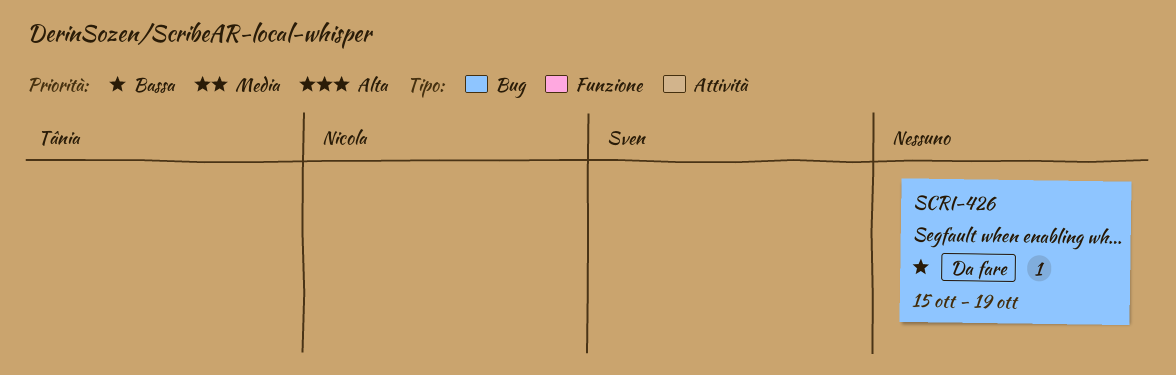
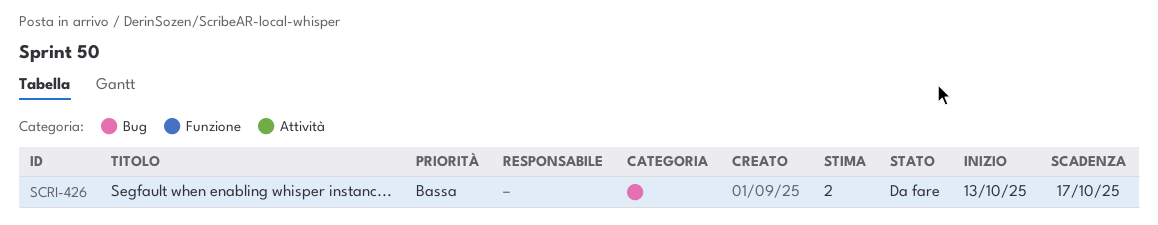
SCRI-426, estimate: 1 -> 2
SCRI-426, start: Oct 15 -> Oct 13
SCRI-426, due: Oct 19 -> Oct 17

